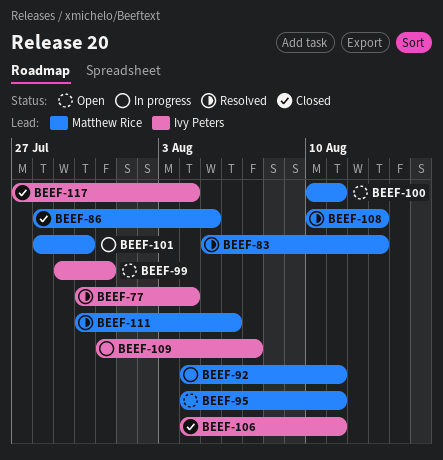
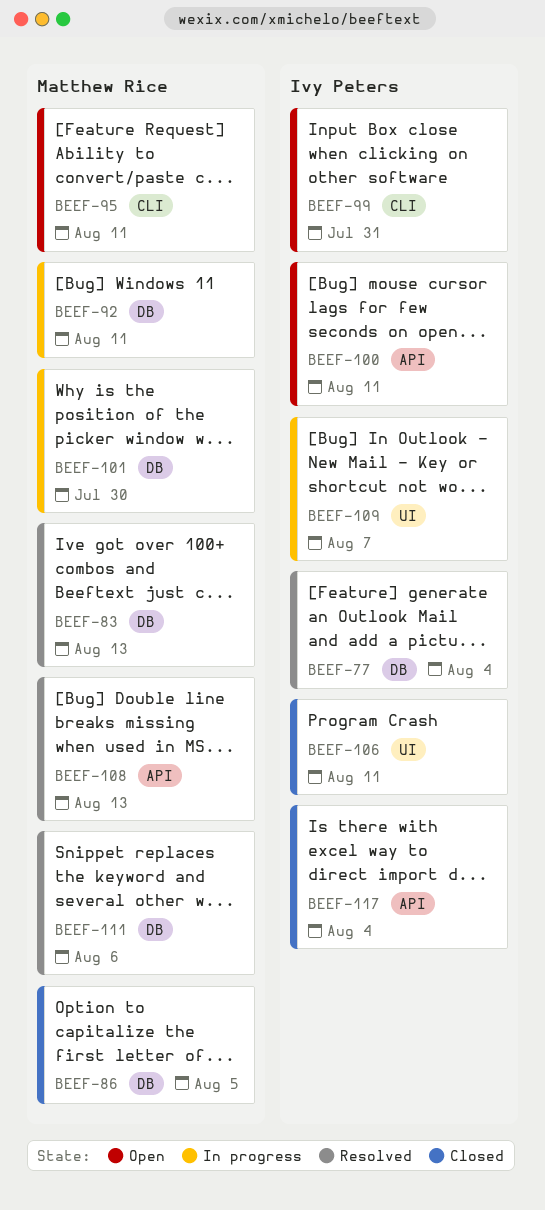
BEEF-100, owner: Matthew Rice -> Ivy Peters

